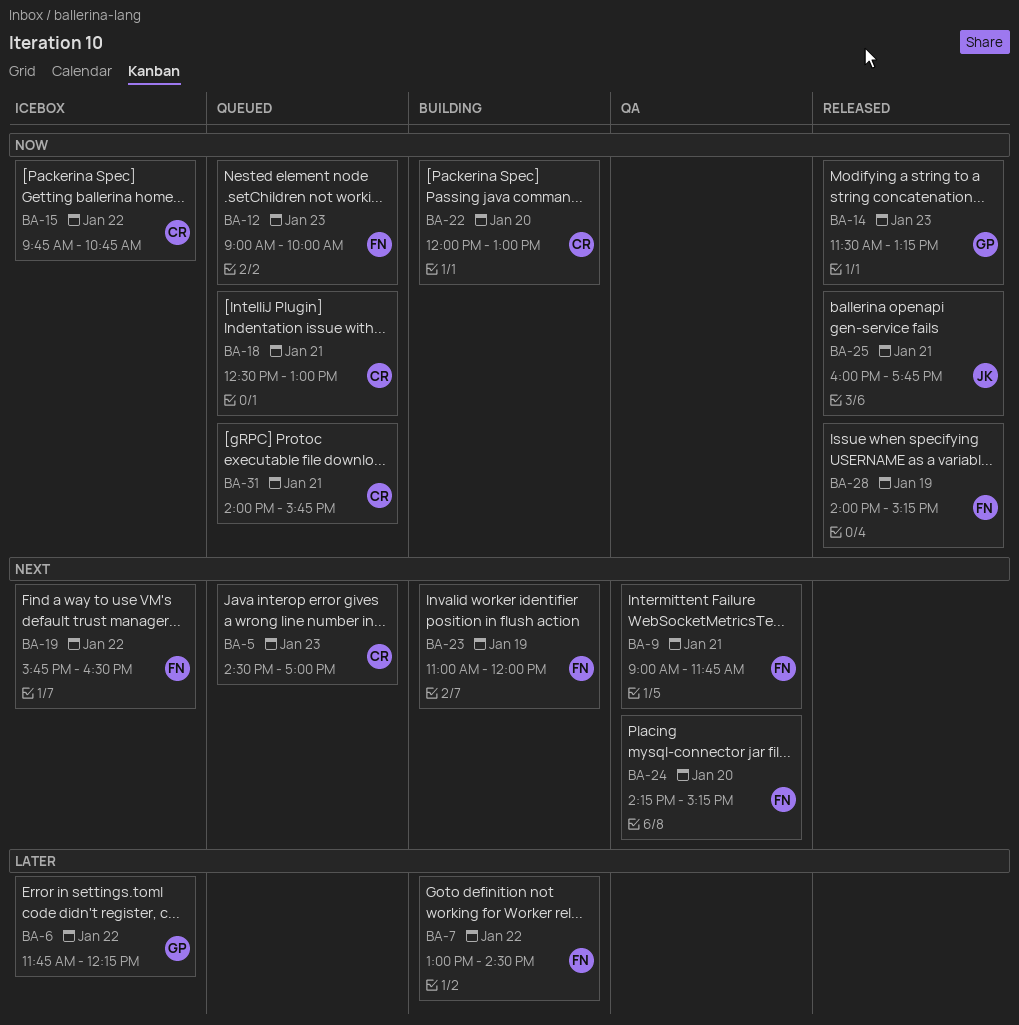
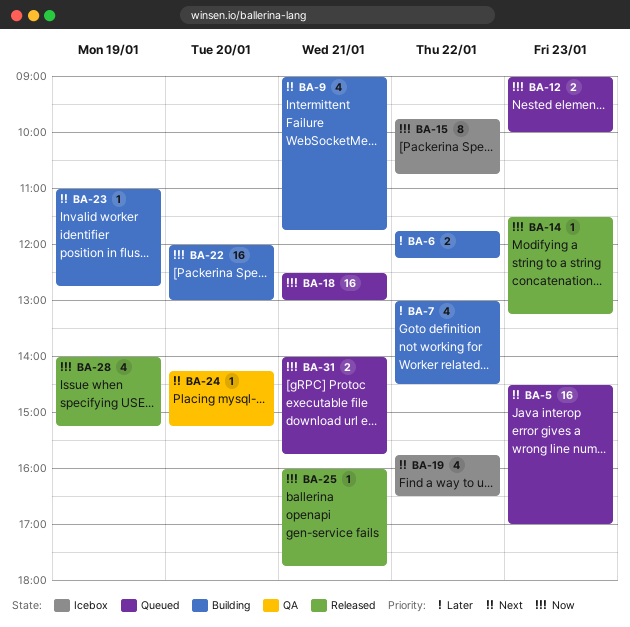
BA-6, status: Icebox -> Building
BA-9, status: QA -> Building
BA-23, ends: 12:00 -> 12:45

